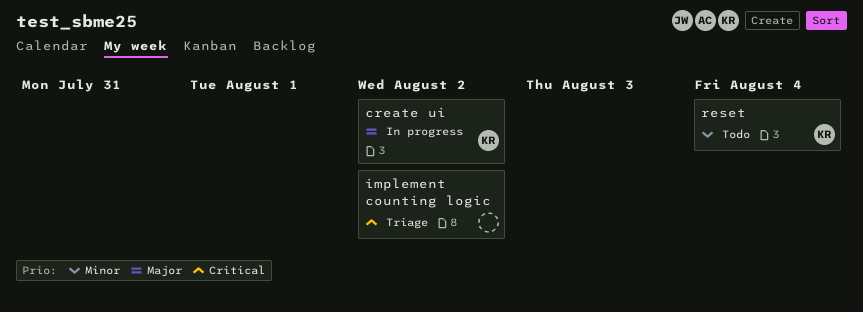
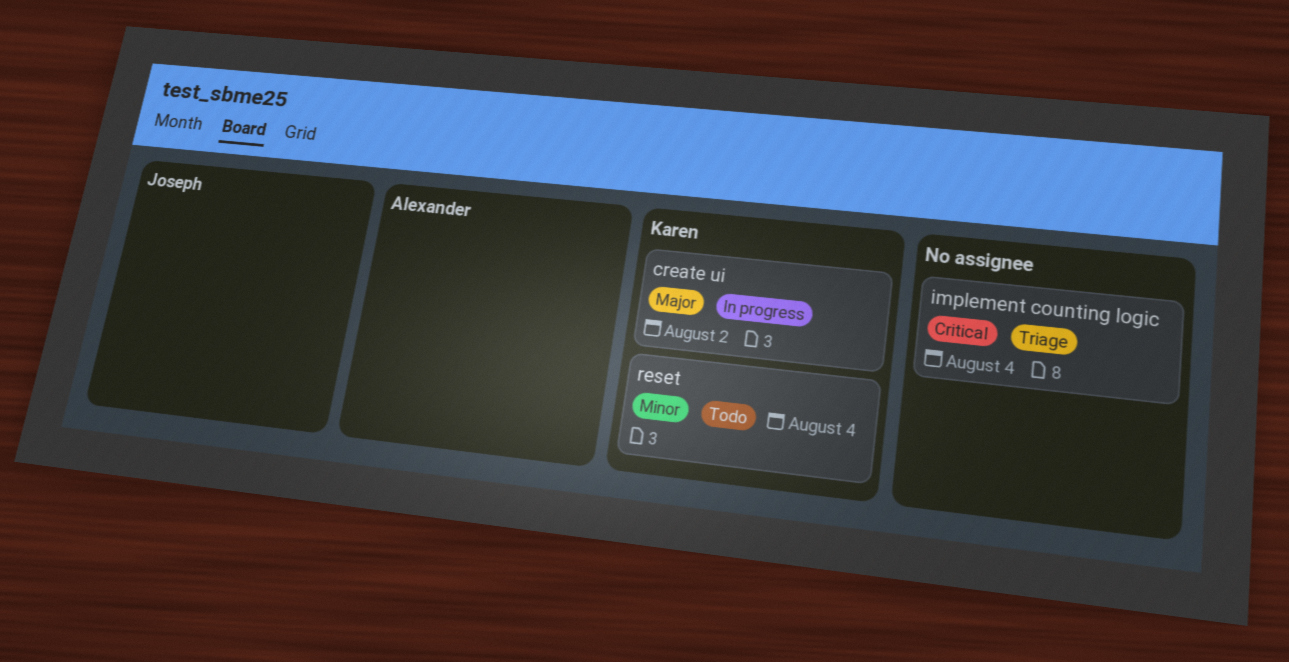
implement counting logic, due: Aug 2 -> Aug 4

